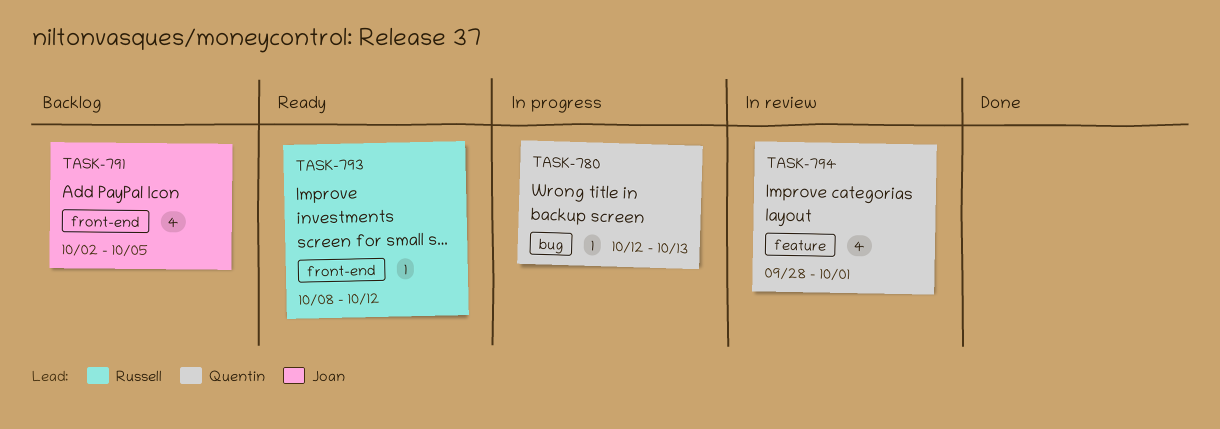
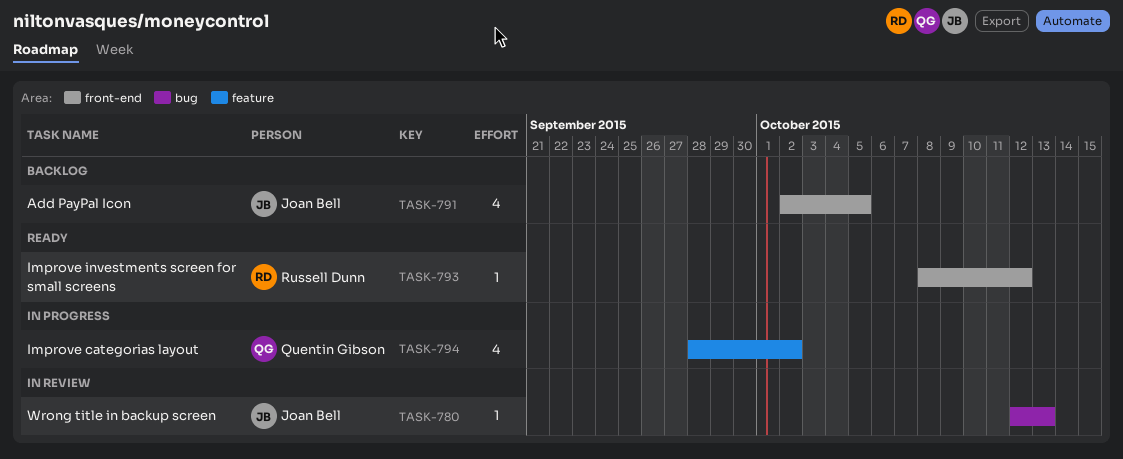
TASK-780, status: In progress -> In review
TASK-780, owner: Quentin Gibson -> Joan Bell
TASK-794, status: In review -> In progress
TASK-794, due: Oct 1 -> Oct 2

